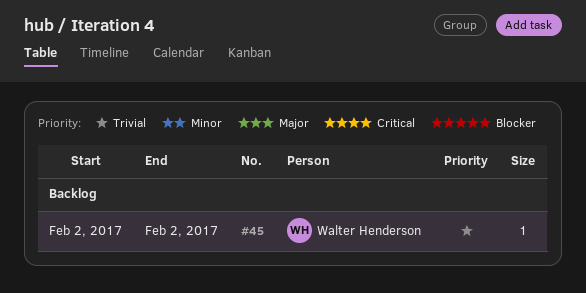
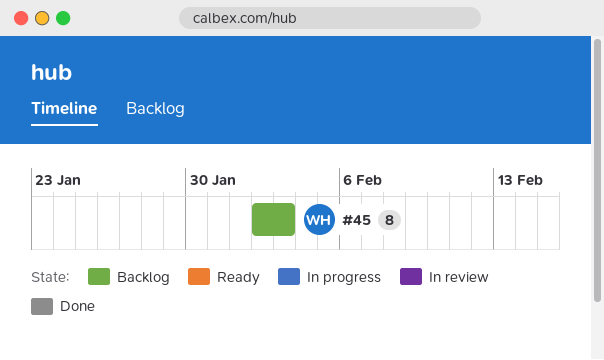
#45, estimate: 1 -> 8
#45, due: Feb 2 -> Feb 3

